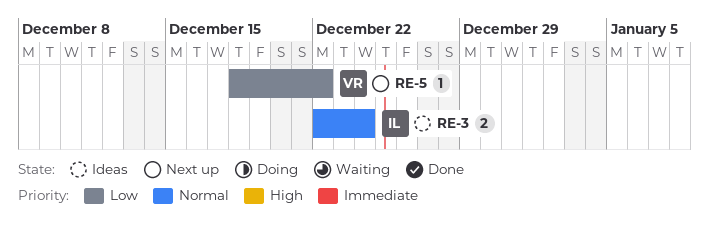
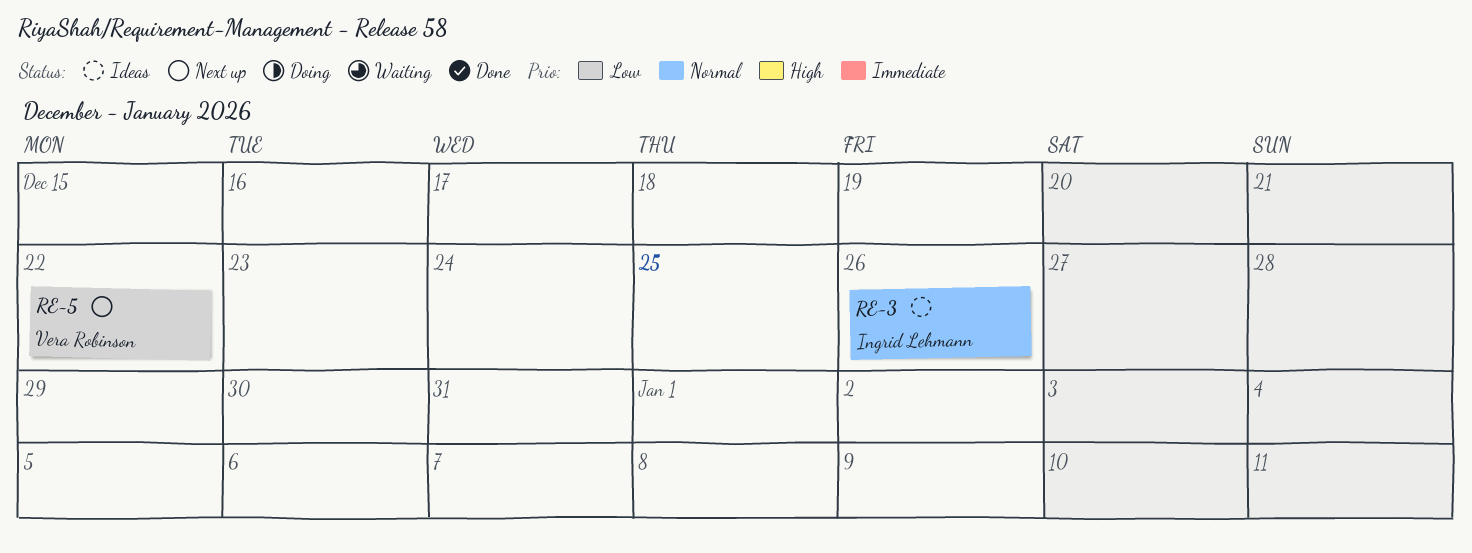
RE-3, due: Dec 24 -> Dec 26

